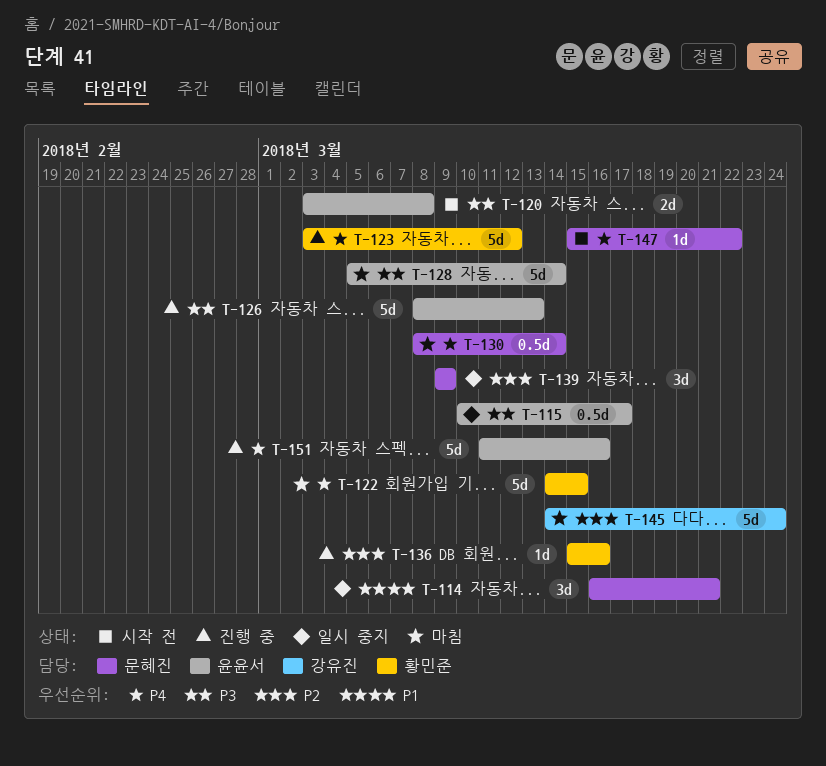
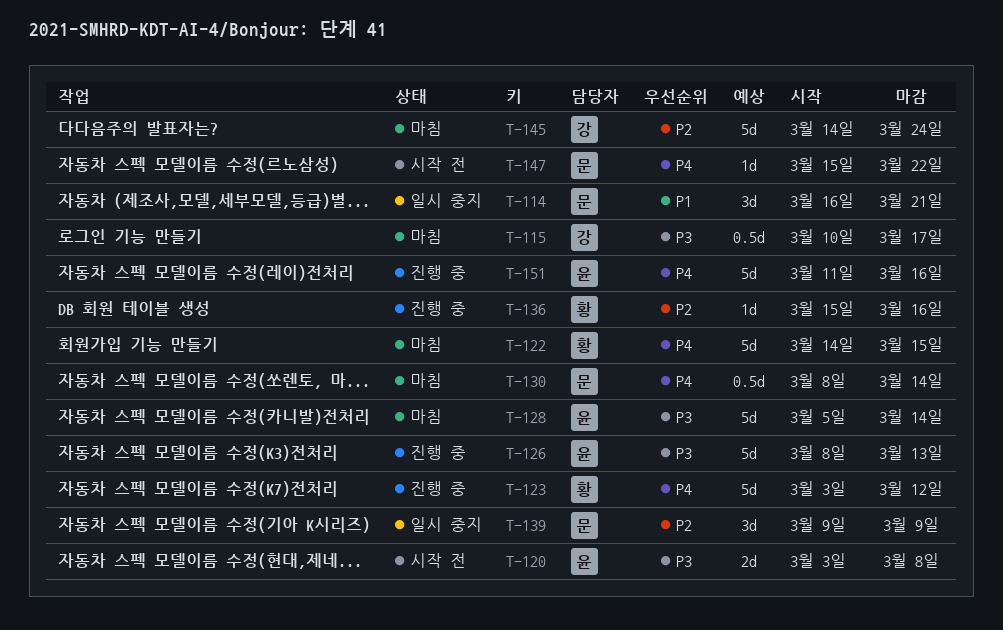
T-115, status: 일시 중지 -> 마침
T-115, owner: 윤윤서 -> 강유진

